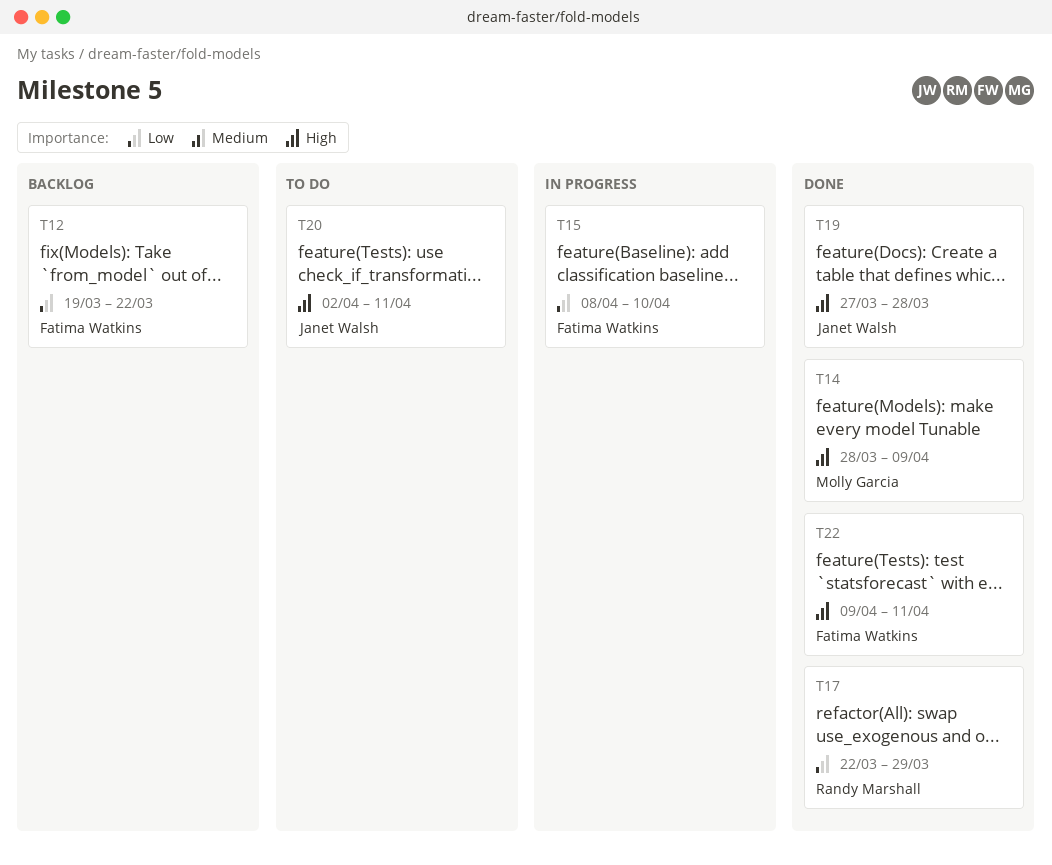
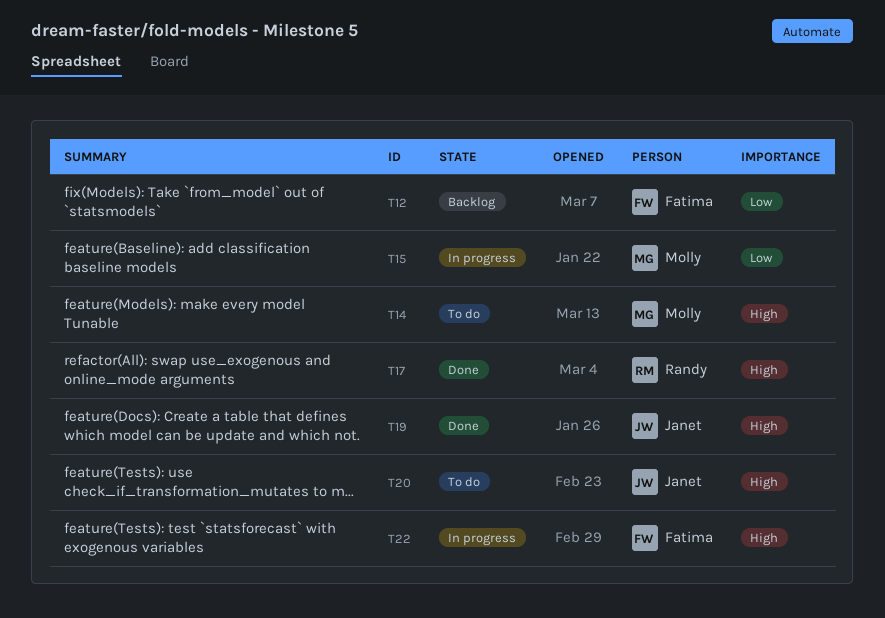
T14, status: Done -> To do
T15, owner: Fatima Watkins -> Molly Garcia
T17, priority: Low -> High
T22, status: Done -> In progress

